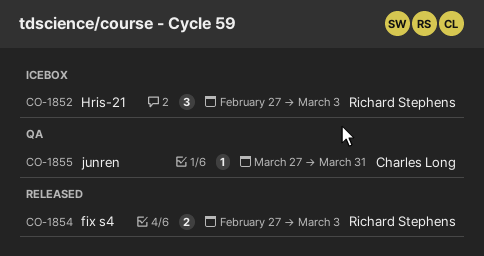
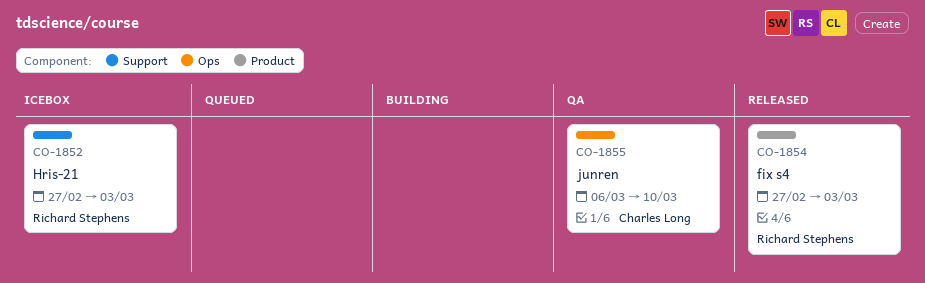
CO-1855, start: Mar 27 -> Mar 6
CO-1855, due: Mar 31 -> Mar 10

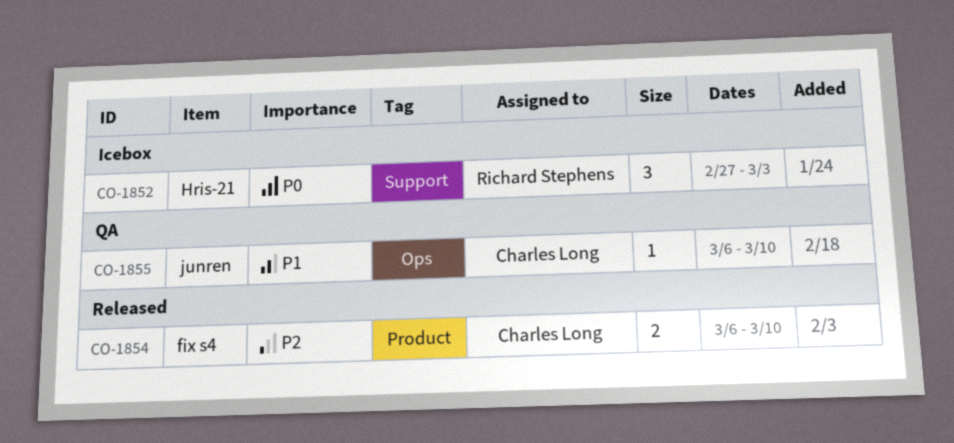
CO-1854, owner: Richard Stephens -> Charles Long
CO-1854, start: Feb 27 -> Mar 6
CO-1854, due: Mar 3 -> Mar 10

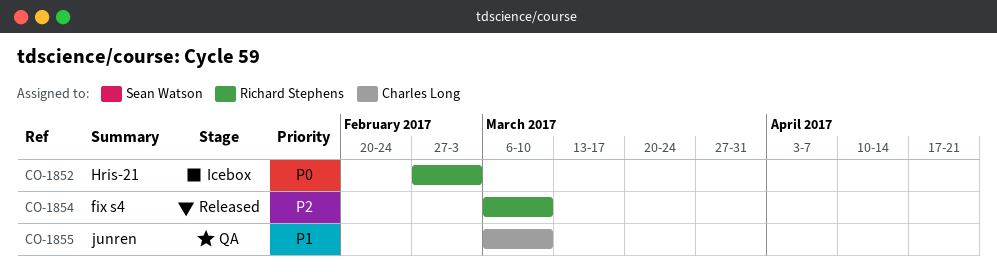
CO-1854, owner: Charles Long -> Richard Stephens

